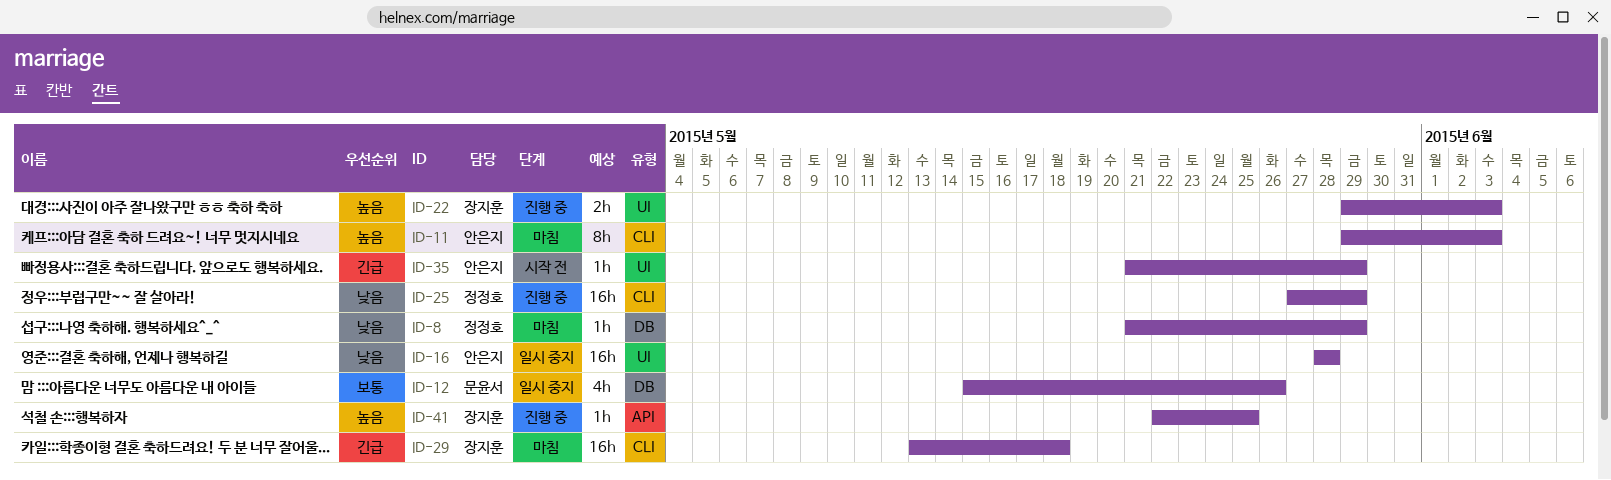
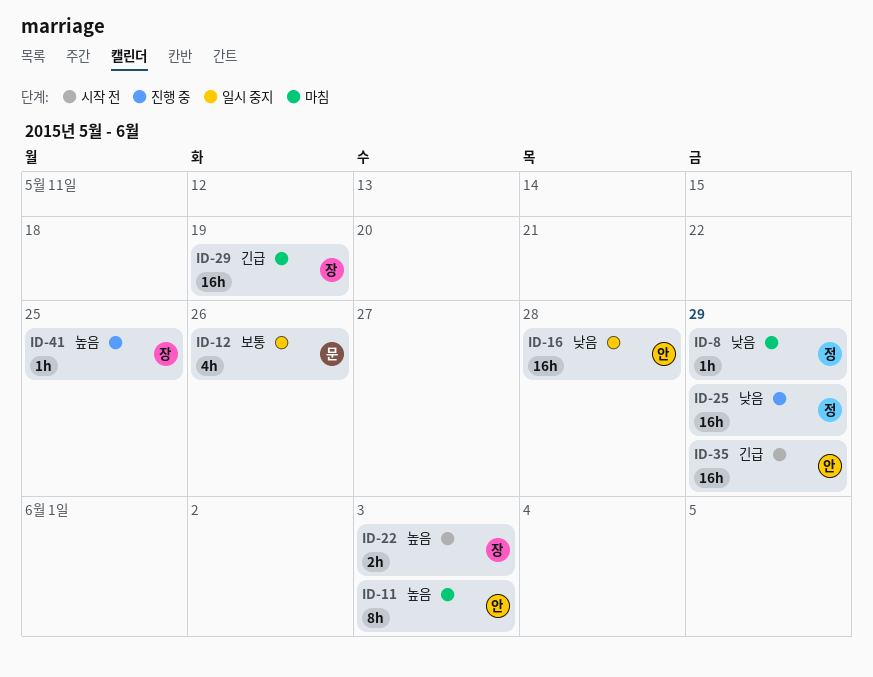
ID-22, status: 진행 중 -> 시작 전
ID-29, due: May 18 -> May 19
ID-35, estimate: 1h -> 16h

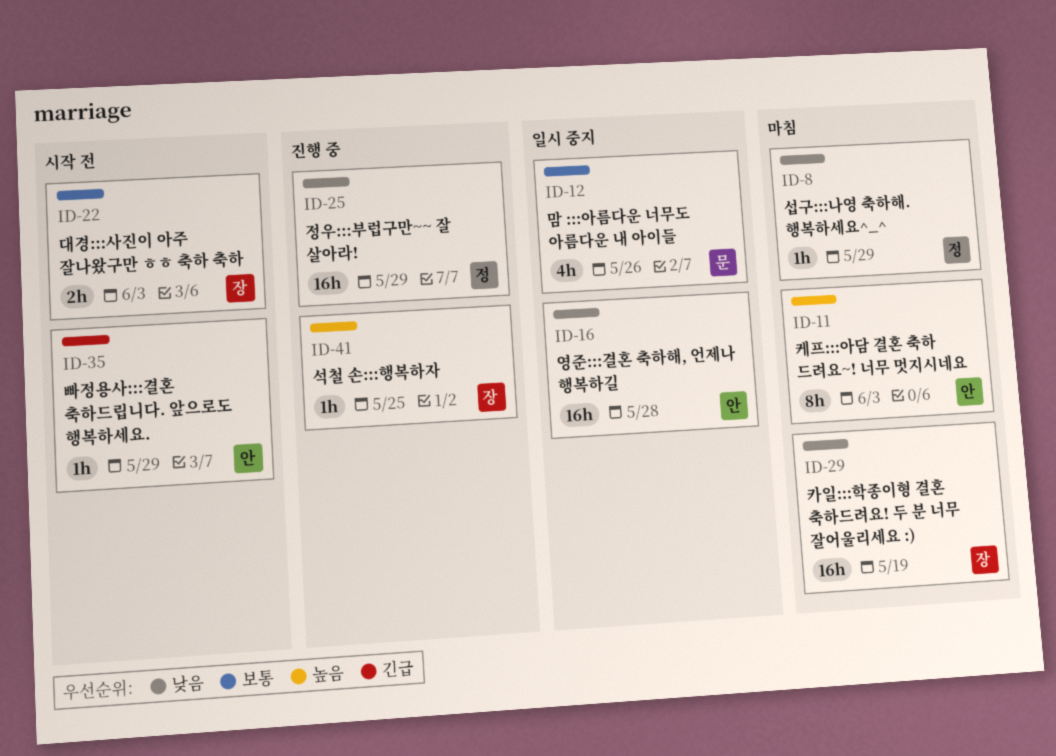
ID-22, priority: 높음 -> 보통
ID-29, priority: 긴급 -> 낮음
ID-35, estimate: 16h -> 1h

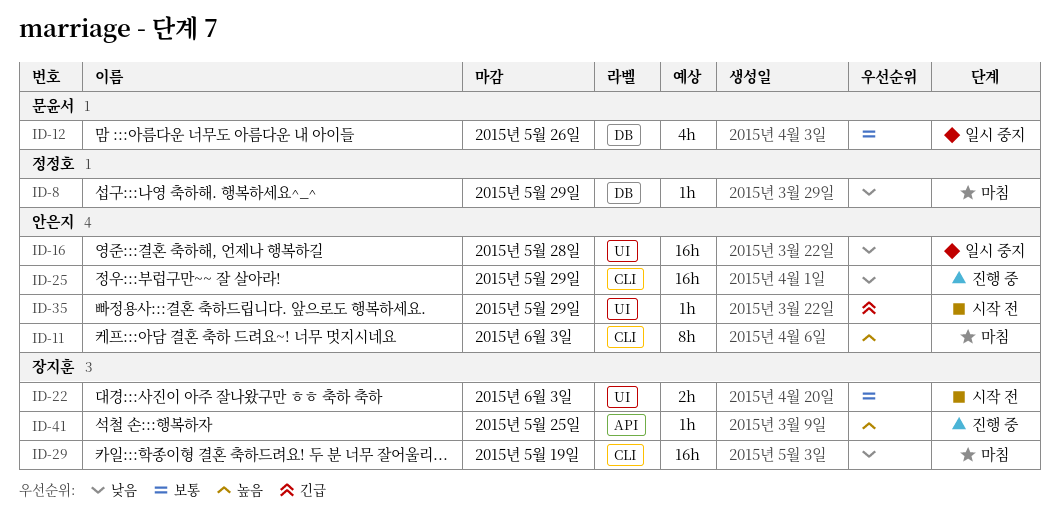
ID-25, owner: 정정호 -> 안은지

